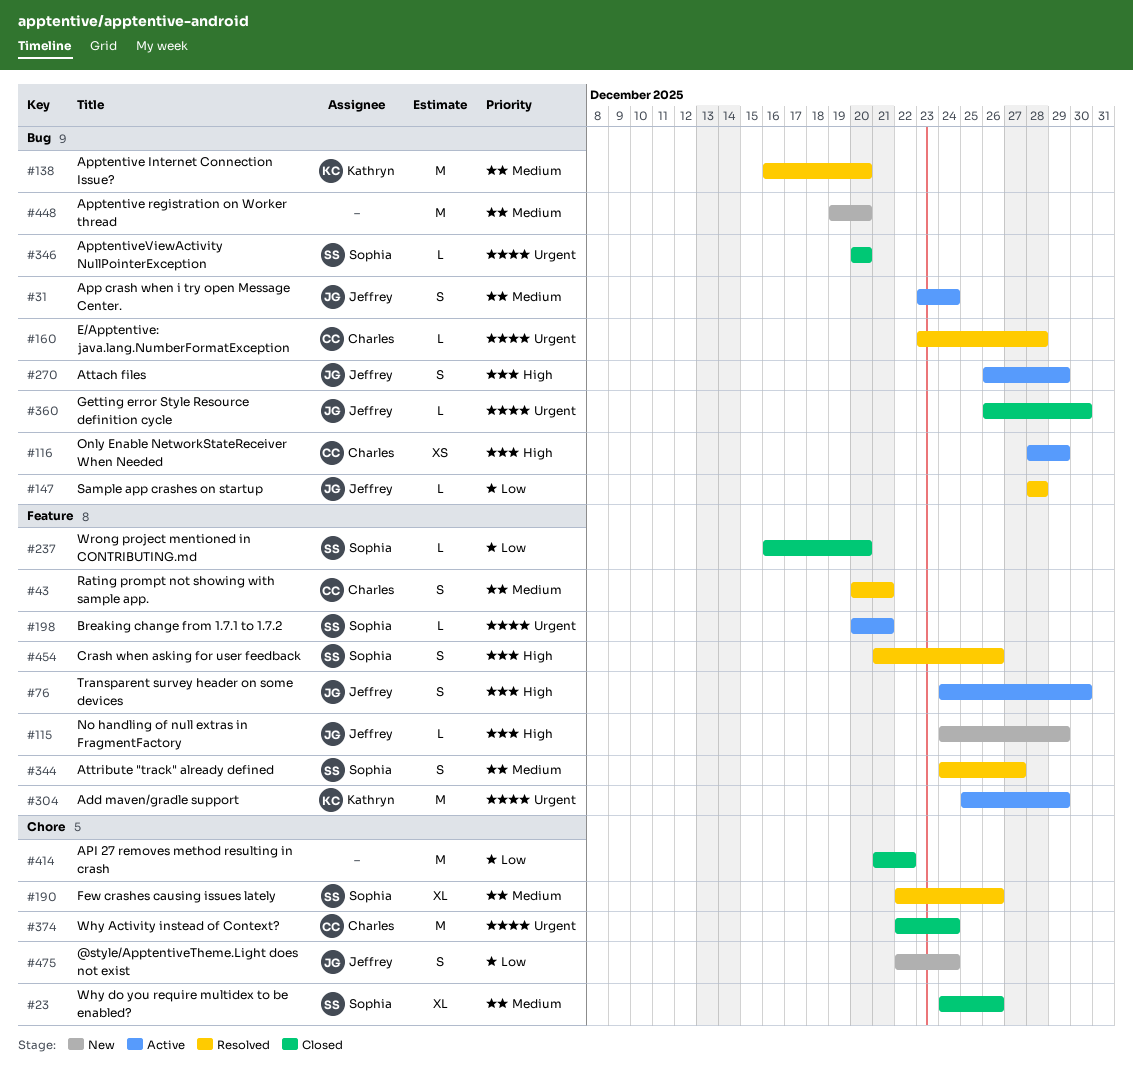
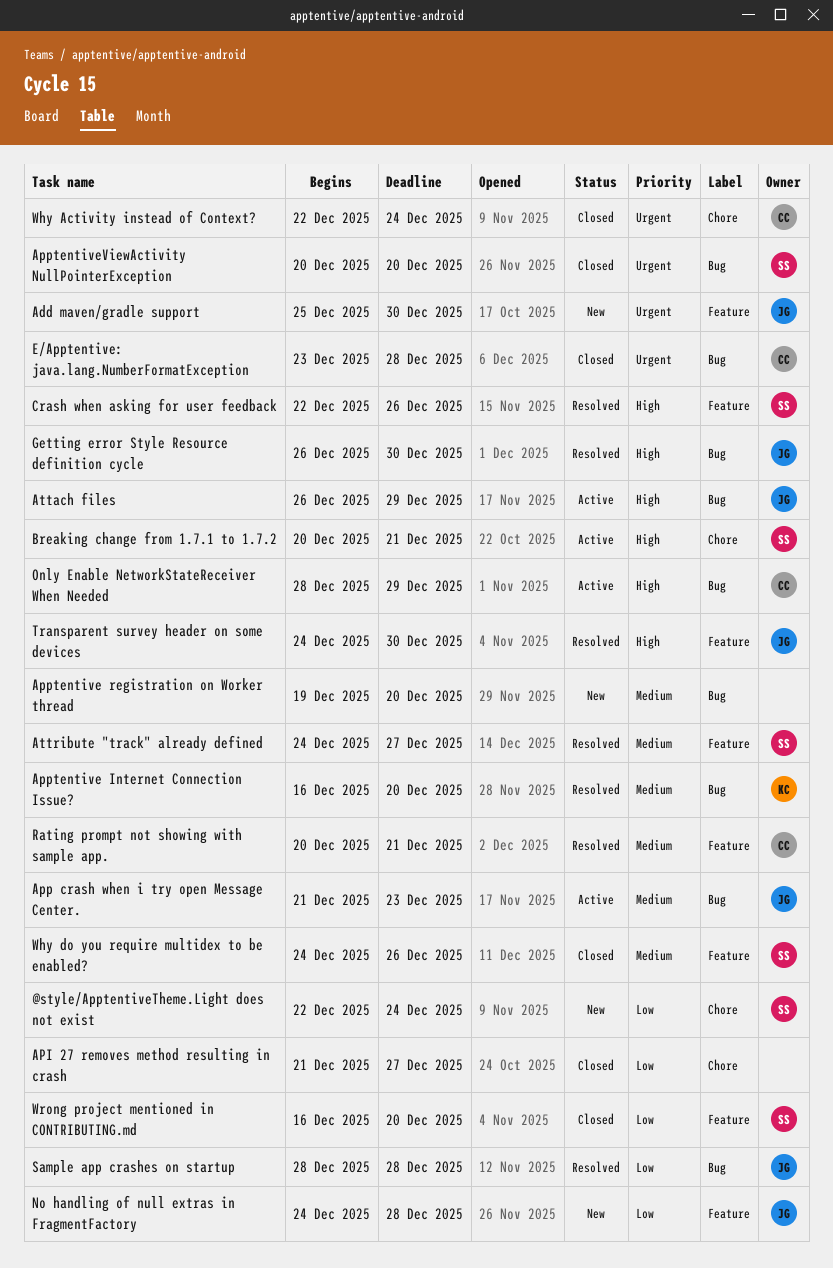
@style/ApptentiveTheme.Light does not exist, owner: Jeffrey -> Sophia
Add maven/gradle support, status: Active -> New
Add maven/gradle support, owner: Kathryn -> Jeffrey
Add maven/gradle support, due: Dec 29 -> Dec 30
API 27 removes method resulting in crash, due: Dec 22 -> Dec 27
App crash when i try open Message Center., start: Dec 23 -> Dec 21
App crash when i try open Message Center., due: Dec 24 -> Dec 23
Breaking change from 1.7.1 to 1.7.2, priority: Urgent -> High
Breaking change from 1.7.1 to 1.7.2, label: Feature -> Chore
Crash when asking for user feedback, start: Dec 21 -> Dec 22
E/Apptentive: java.lang.NumberFormatException, status: Resolved -> Closed
Few crashes causing issues lately: present -> none
Getting error Style Resource definition cycle, status: Closed -> Resolved
Getting error Style Resource definition cycle, priority: Urgent -> High
No handling of null extras in FragmentFactory, priority: High -> Low
No handling of null extras in FragmentFactory, due: Dec 29 -> Dec 28
Transparent survey header on some devices, status: Active -> Resolved
Why do you require multidex to be enabled?, label: Chore -> Feature

